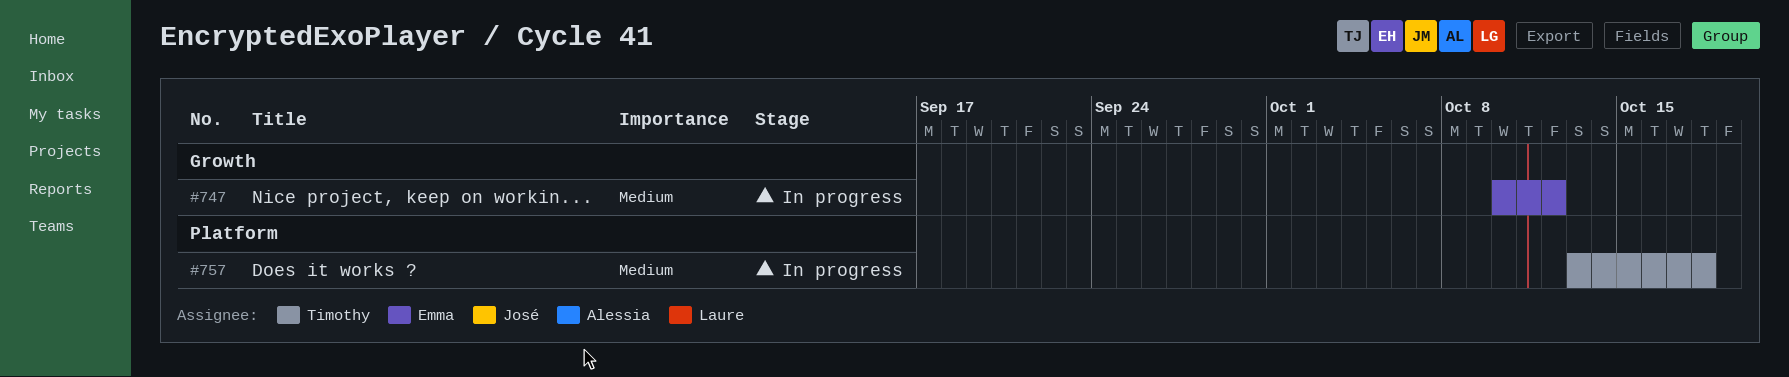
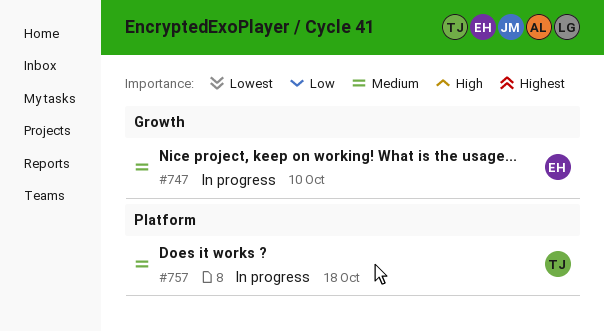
#747, due: Oct 12 -> Oct 10

